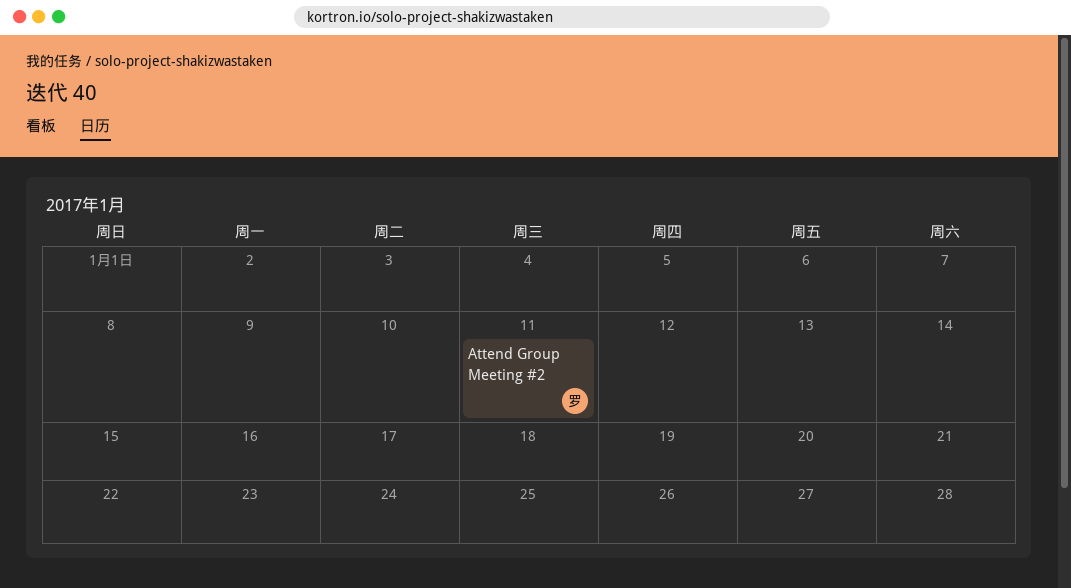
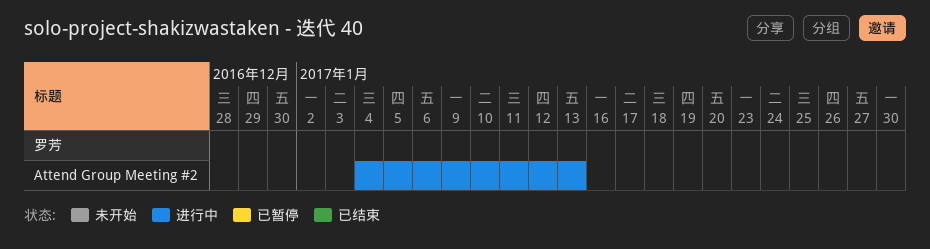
Attend Group Meeting #2, due: Jan 11 -> Jan 13

